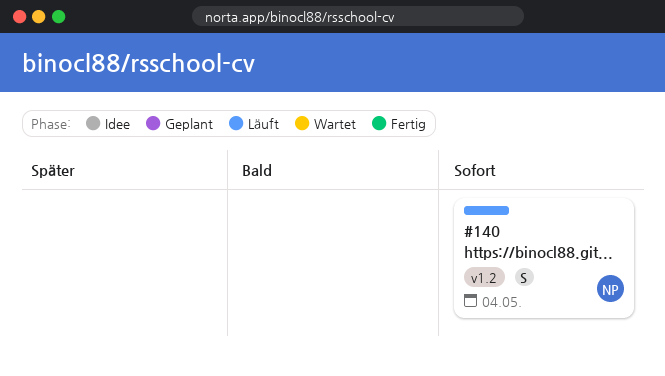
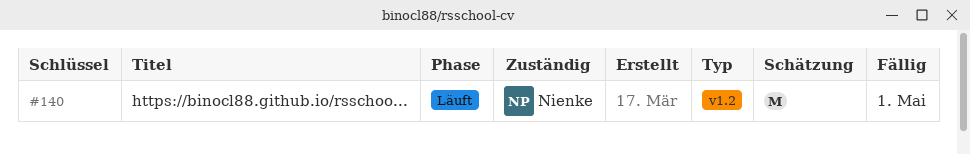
#140, estimate: S -> M
#140, due: May 4 -> May 1

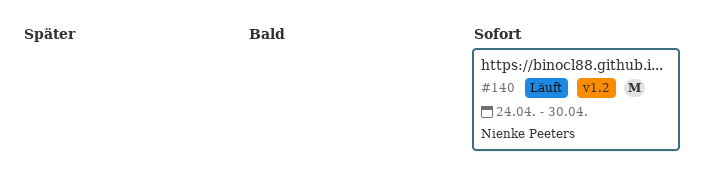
#140, due: May 1 -> Apr 30

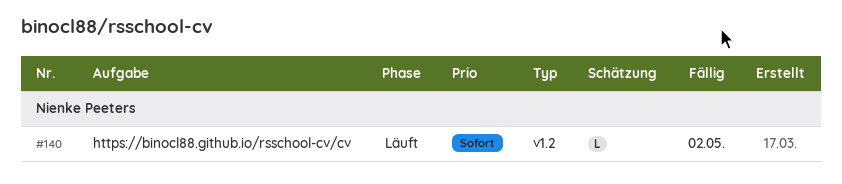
#140, estimate: M -> L
#140, due: Apr 30 -> May 2

